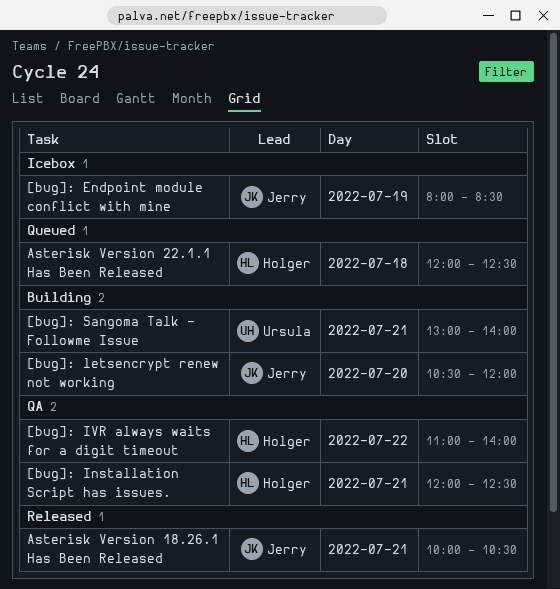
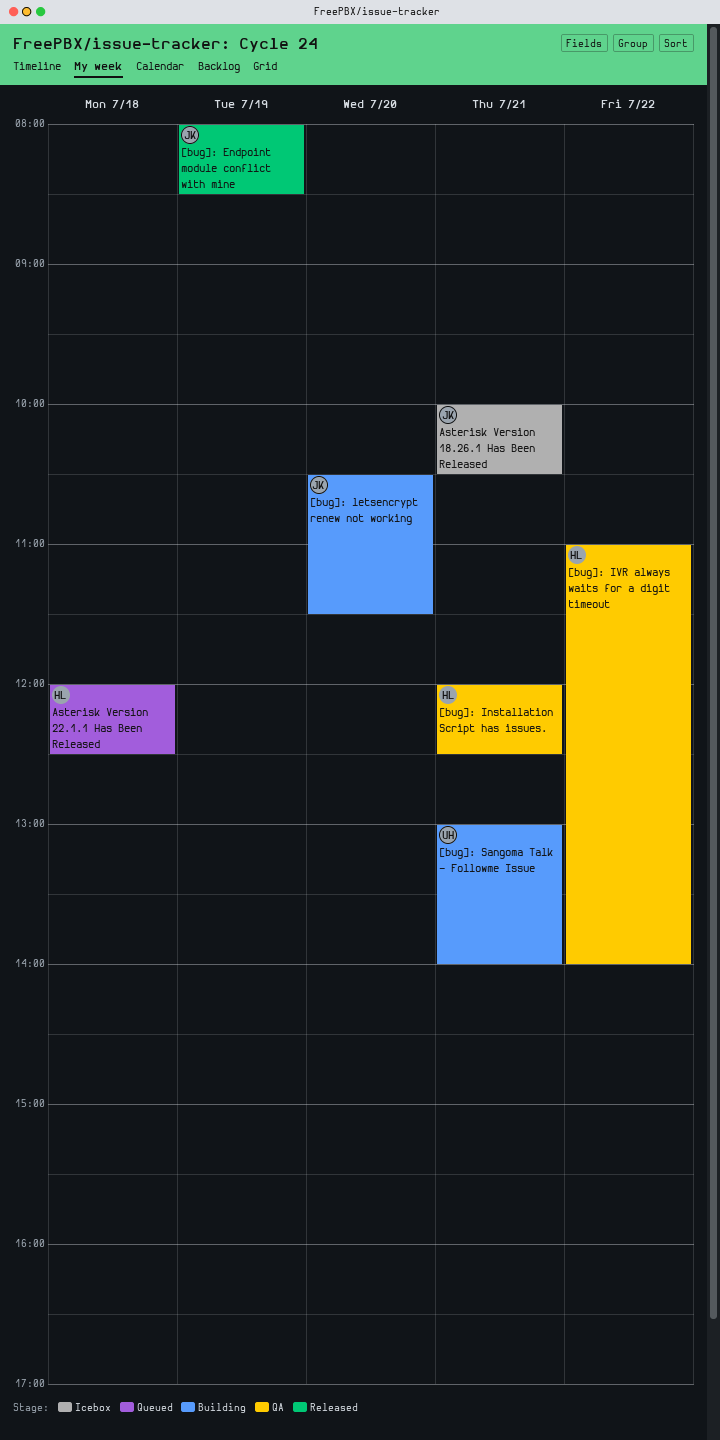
[bug]: Endpoint module conflict with mine, status: Icebox -> Released
[bug]: letsencrypt renew not working, ends: 12:00 -> 11:30
Asterisk Version 18.26.1 Has Been Released, status: Released -> Icebox

